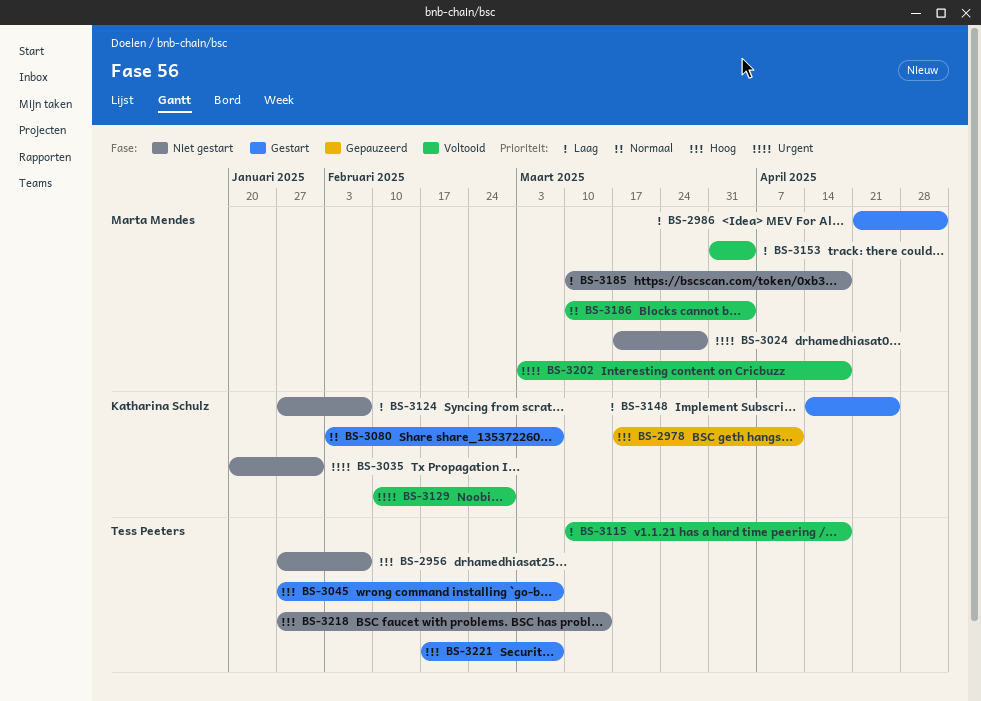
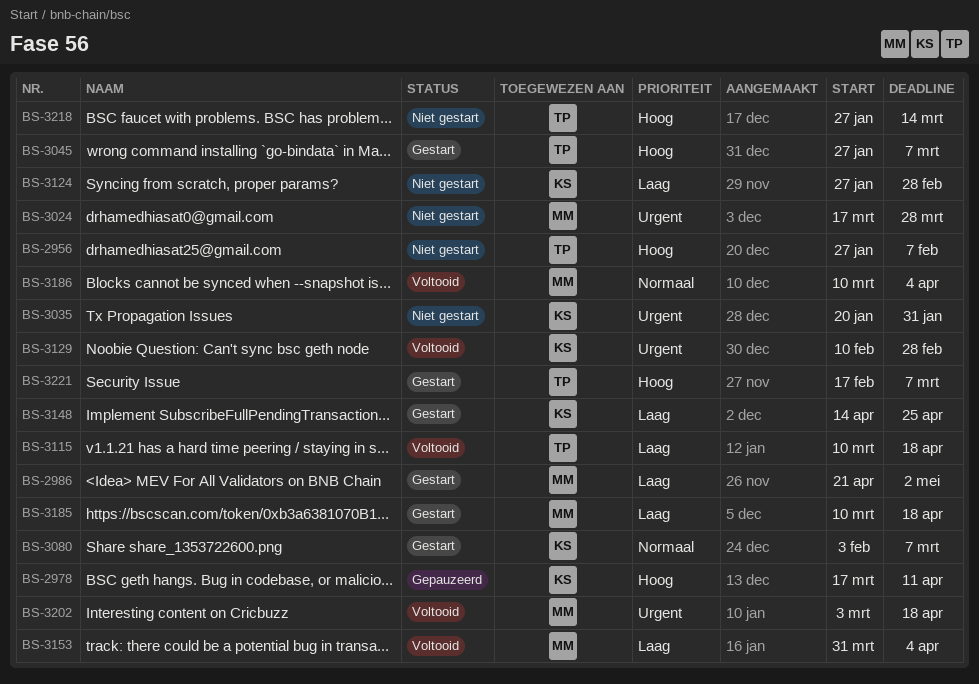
BS-3124, due: Feb 7 -> Feb 28
BS-3185, status: Niet gestart -> Gestart

